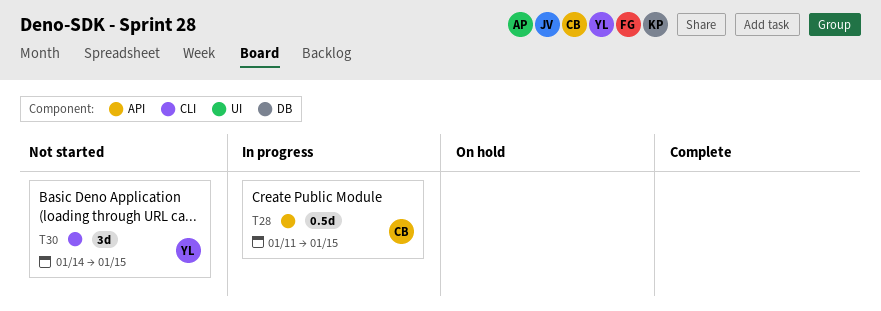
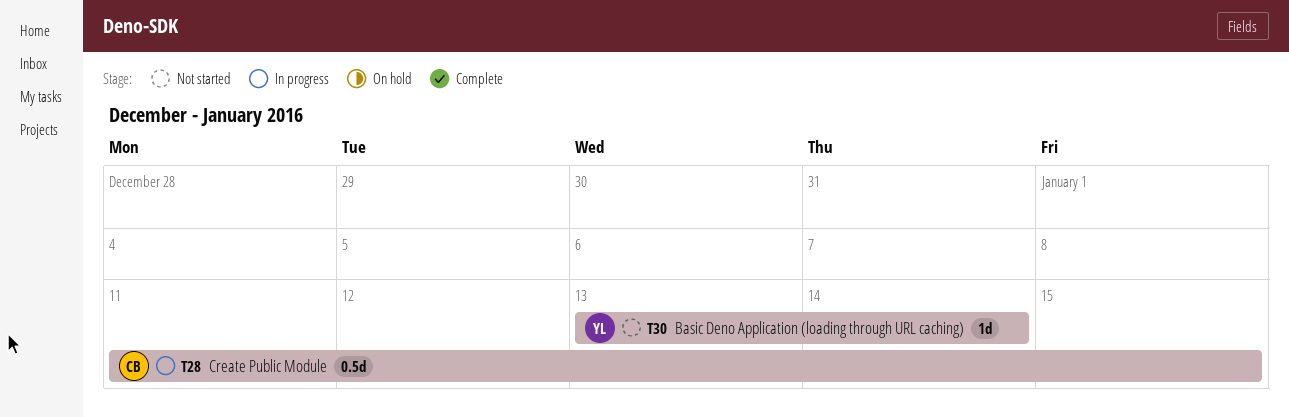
T30, estimate: 3d -> 1d
T30, start: Jan 14 -> Jan 13
T30, due: Jan 15 -> Jan 14

